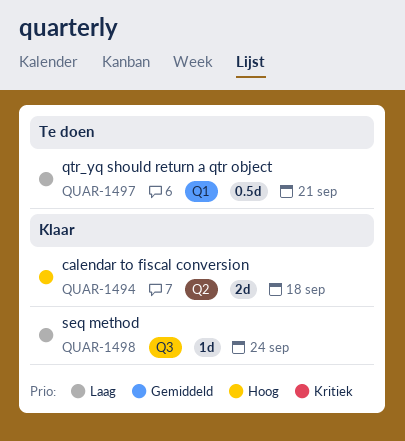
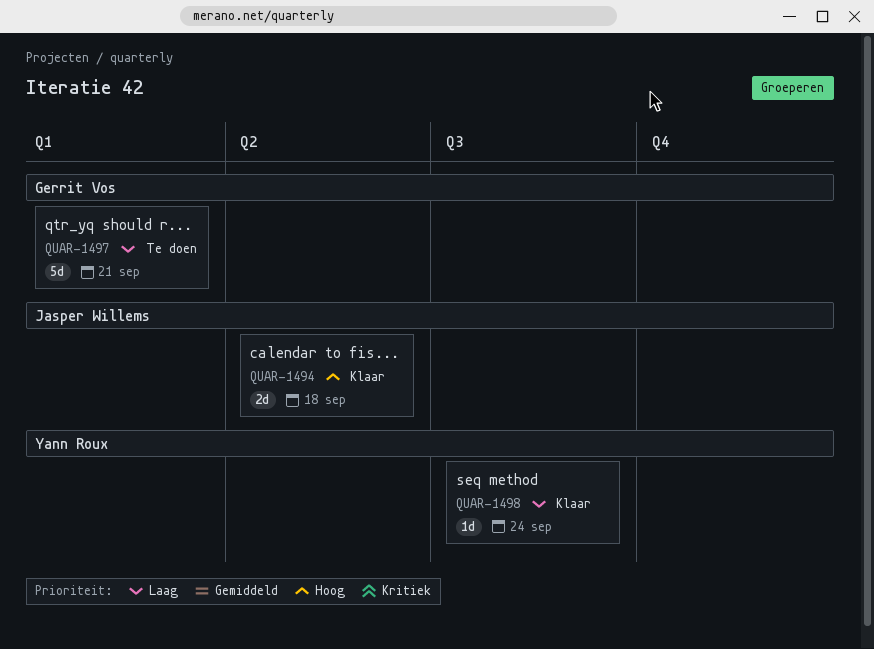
QUAR-1497, estimate: 0.5d -> 5d

